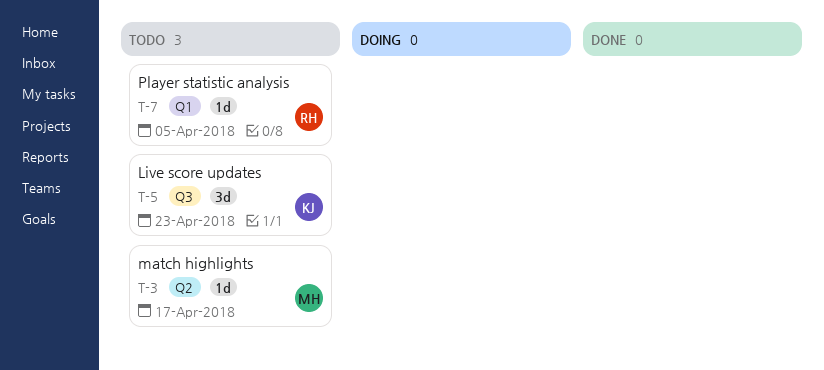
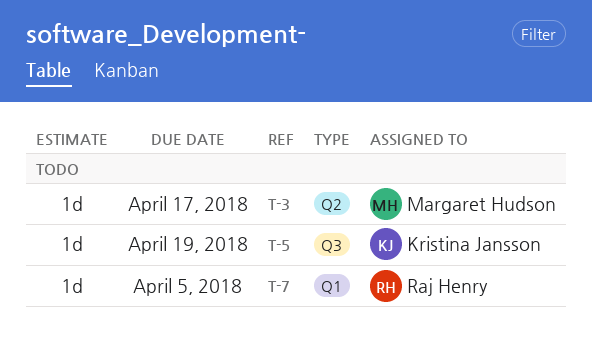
T-5, estimate: 3d -> 1d
T-5, due: Apr 23 -> Apr 19

